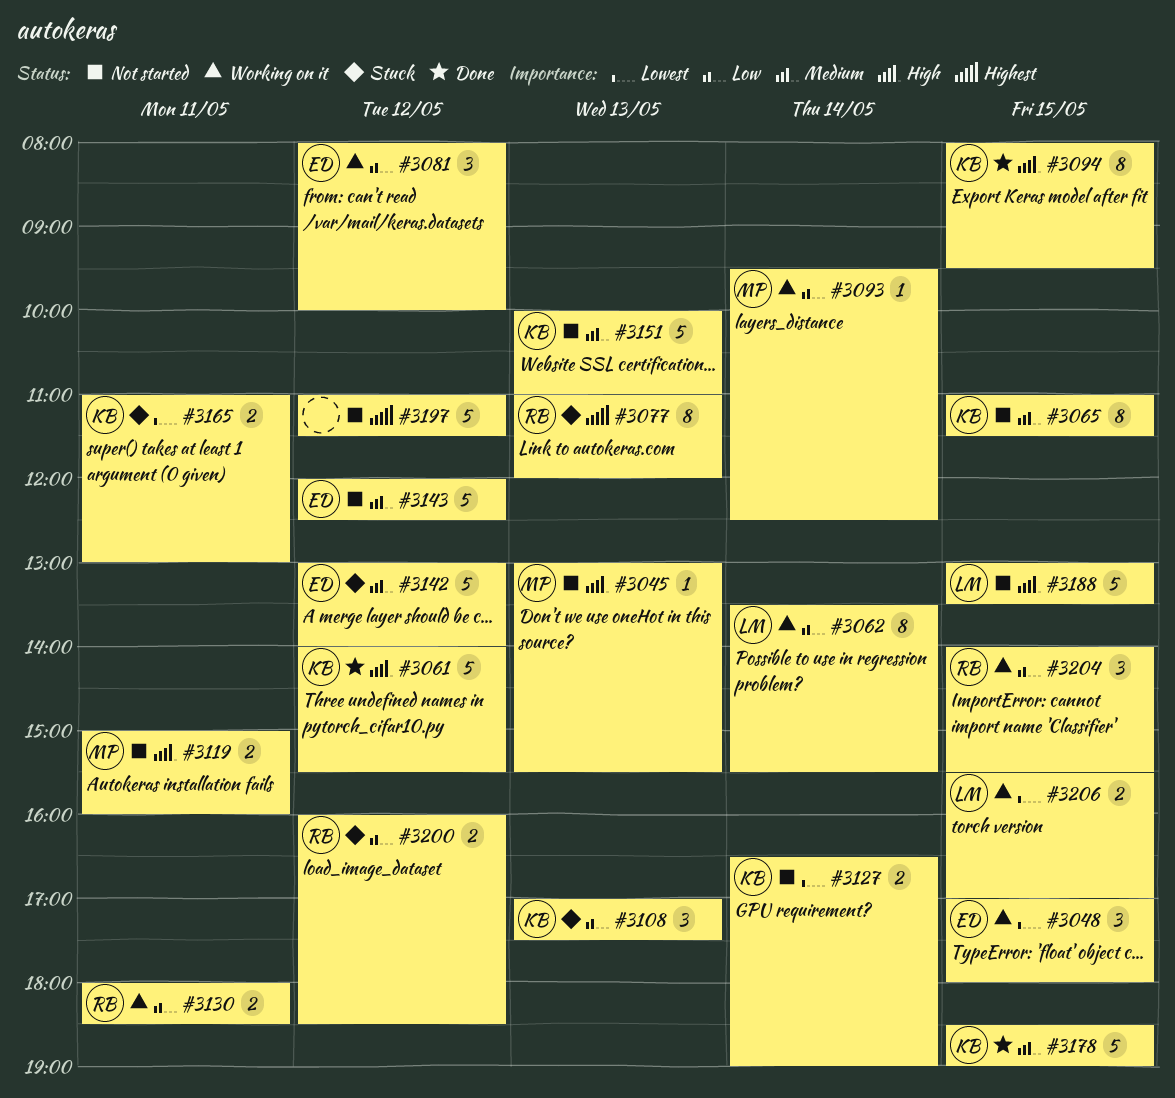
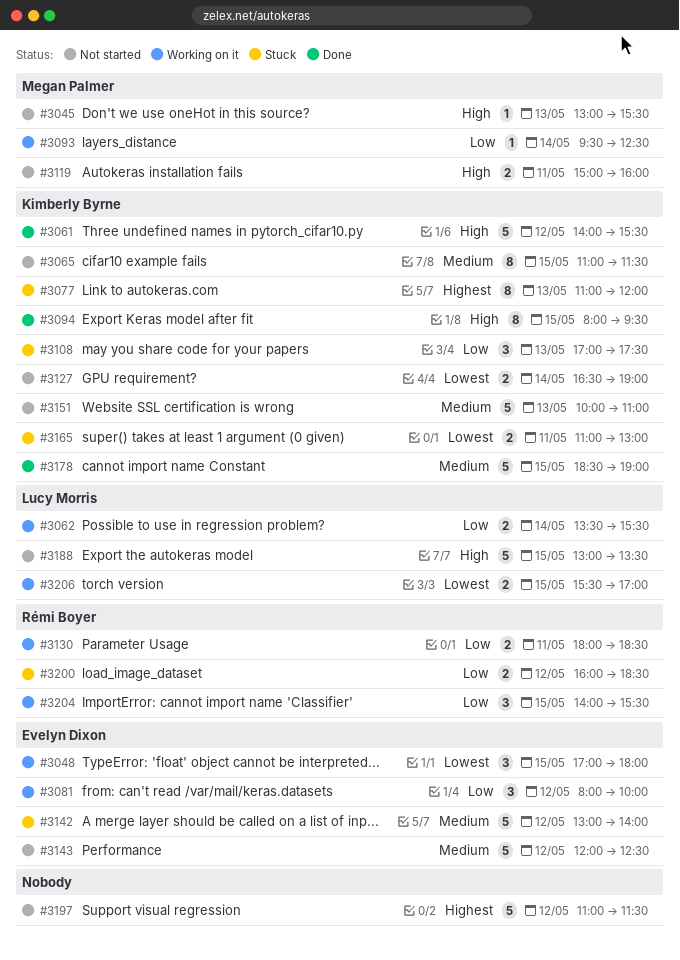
#3062, estimate: 8 -> 2
#3077, owner: Rémi Boyer -> Kimberly Byrne

